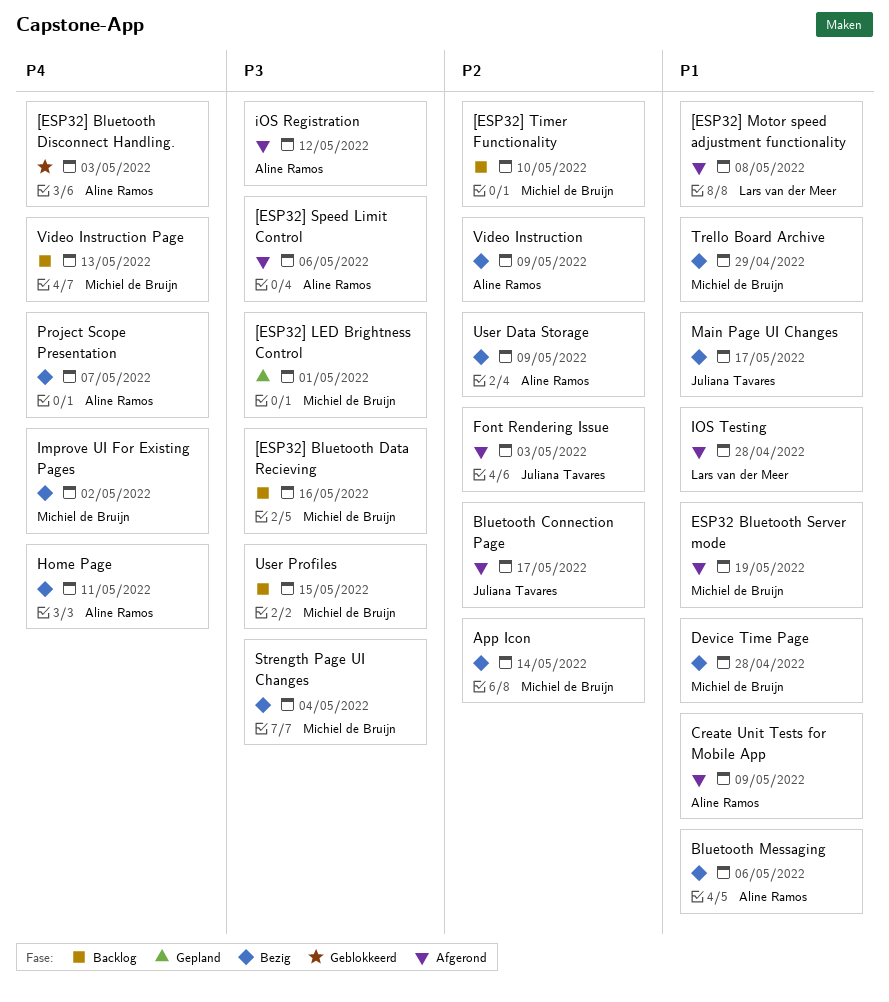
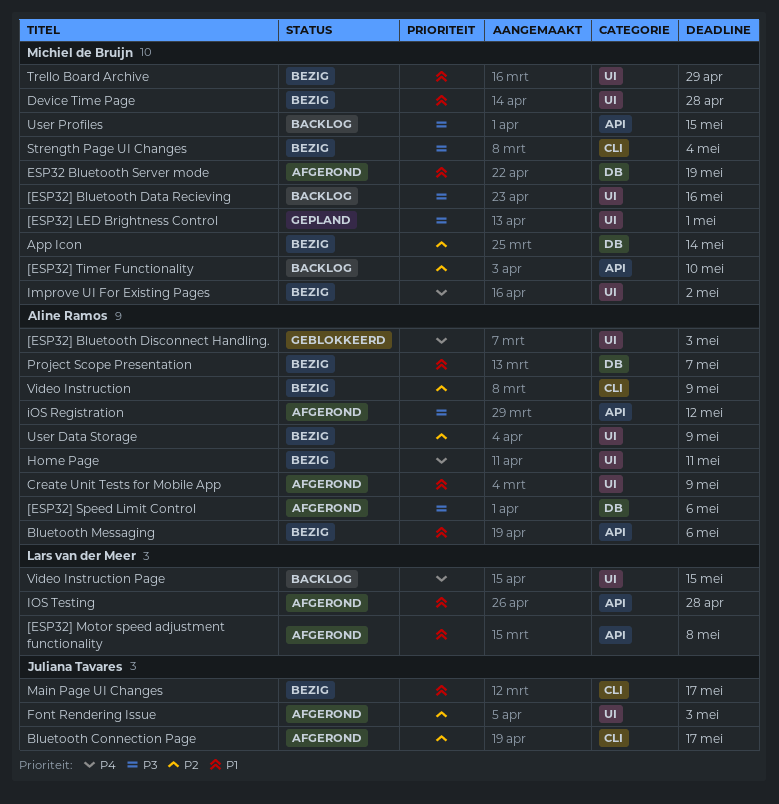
Project Scope Presentation, priority: P4 -> P1
Video Instruction Page, owner: Michiel de Bruijn -> Lars van der Meer
Video Instruction Page, due: May 13 -> May 15

